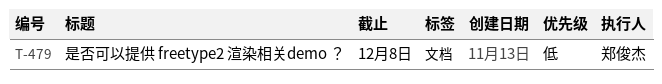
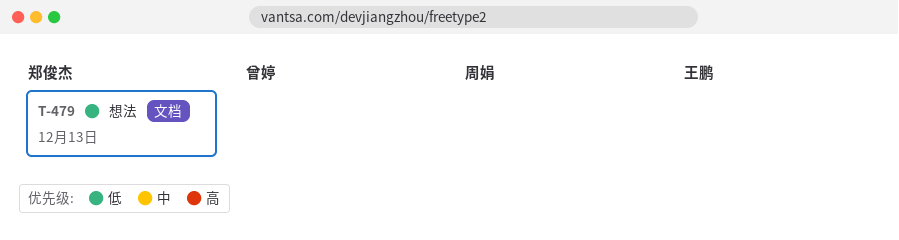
T-479, due: Dec 8 -> Dec 13

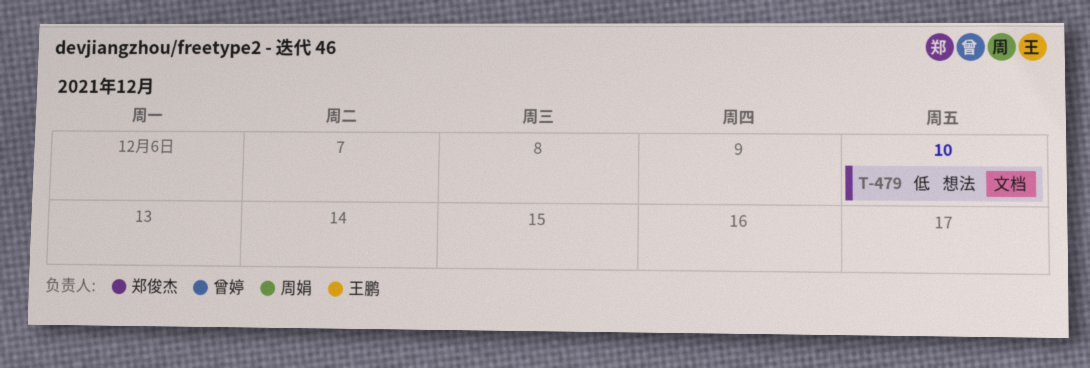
T-479, due: Dec 13 -> Dec 10

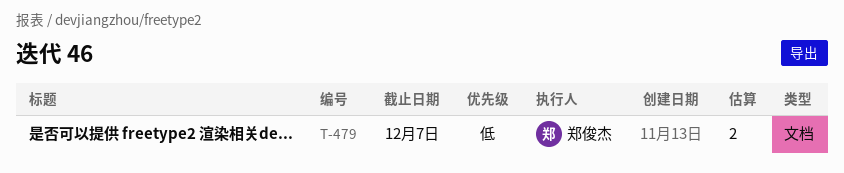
T-479, due: Dec 10 -> Dec 7

